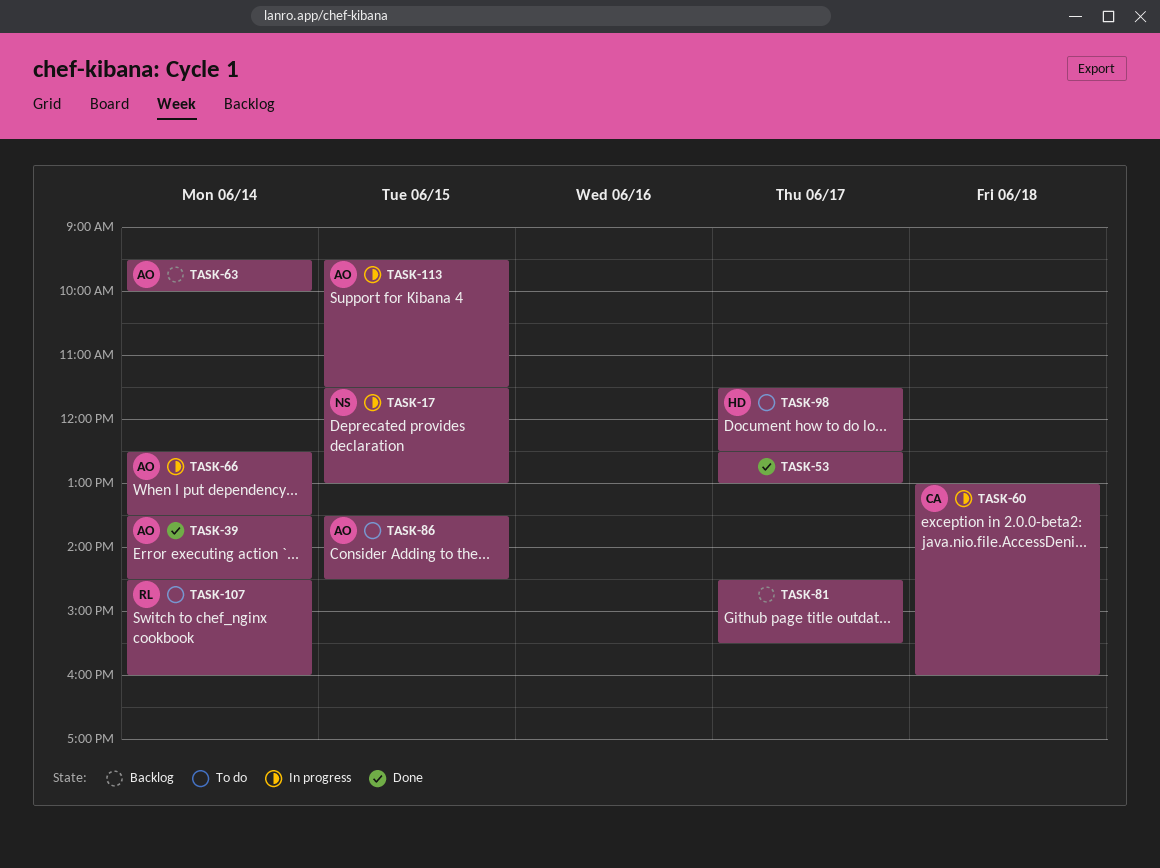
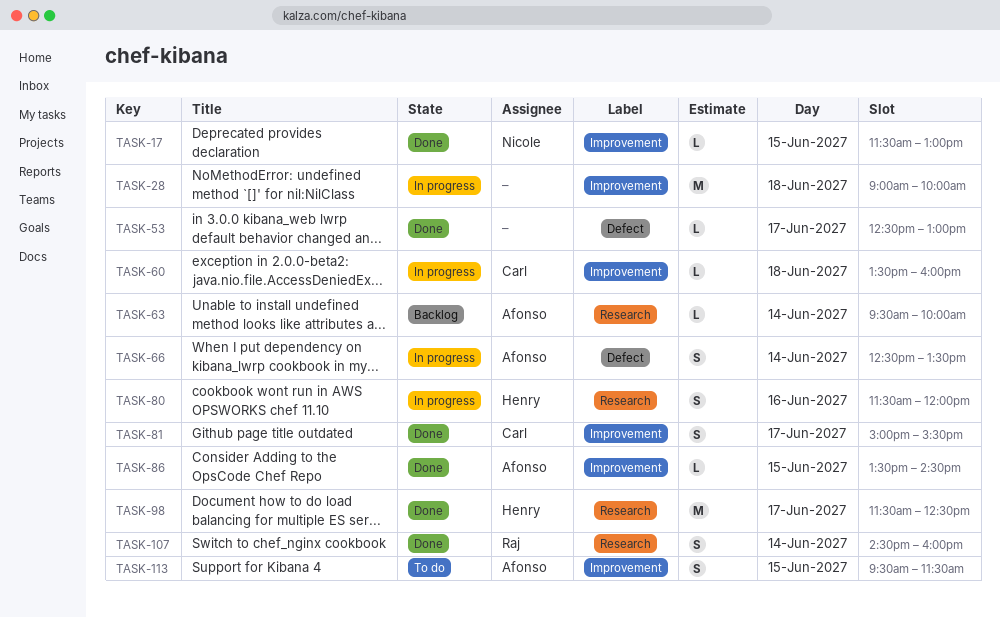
TASK-17, status: In progress -> Done
TASK-28: none -> present
TASK-39: present -> none
TASK-60, begins: 13:00 -> 13:30
TASK-80: none -> present
TASK-81, status: Backlog -> Done
TASK-81, owner: none -> Carl
TASK-81, begins: 14:30 -> 15:00
TASK-86, status: To do -> Done
TASK-98, status: To do -> Done
TASK-107, status: To do -> Done
TASK-113, status: In progress -> To do

